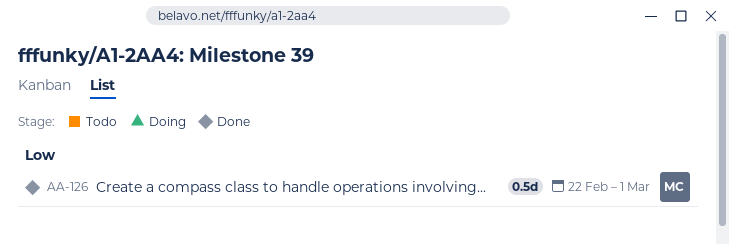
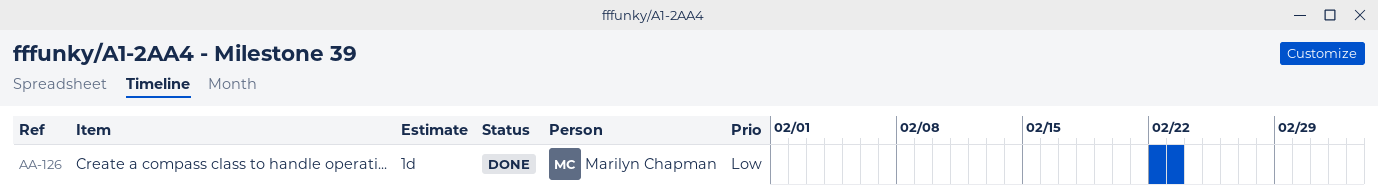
AA-126, estimate: 0.5d -> 1d
AA-126, due: Mar 1 -> Feb 23

